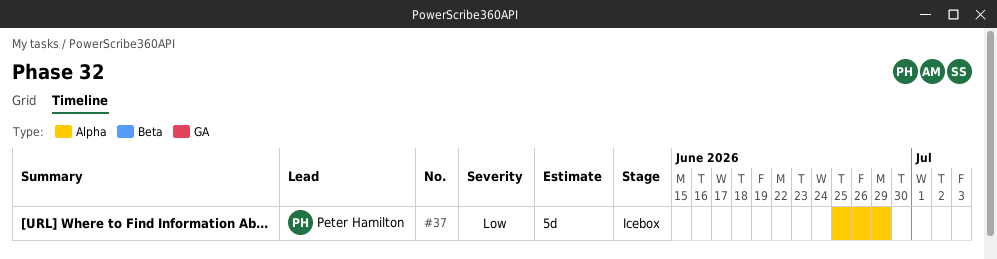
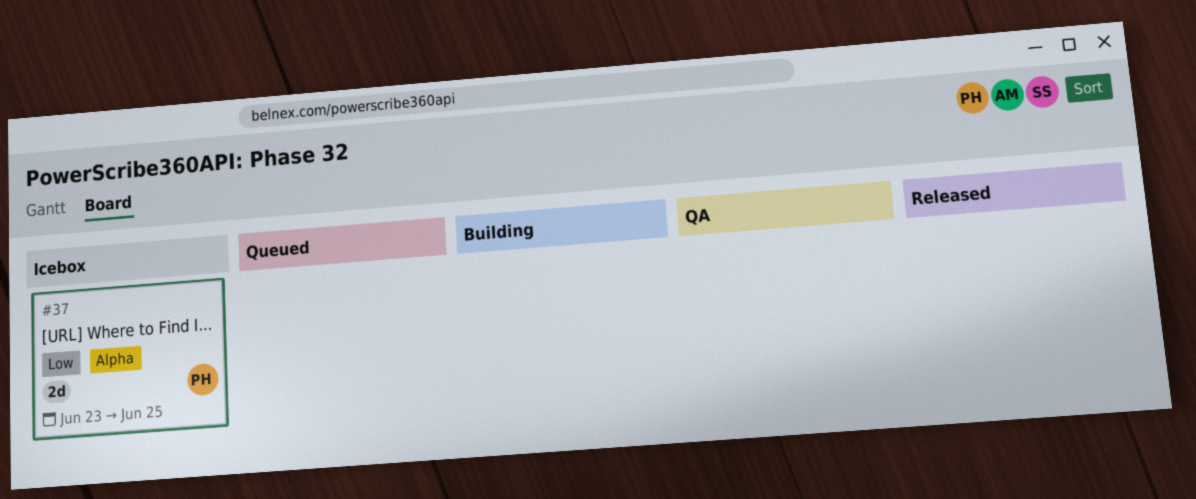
#37, estimate: 5d -> 2d
#37, start: Jun 25 -> Jun 23
#37, due: Jun 29 -> Jun 25

